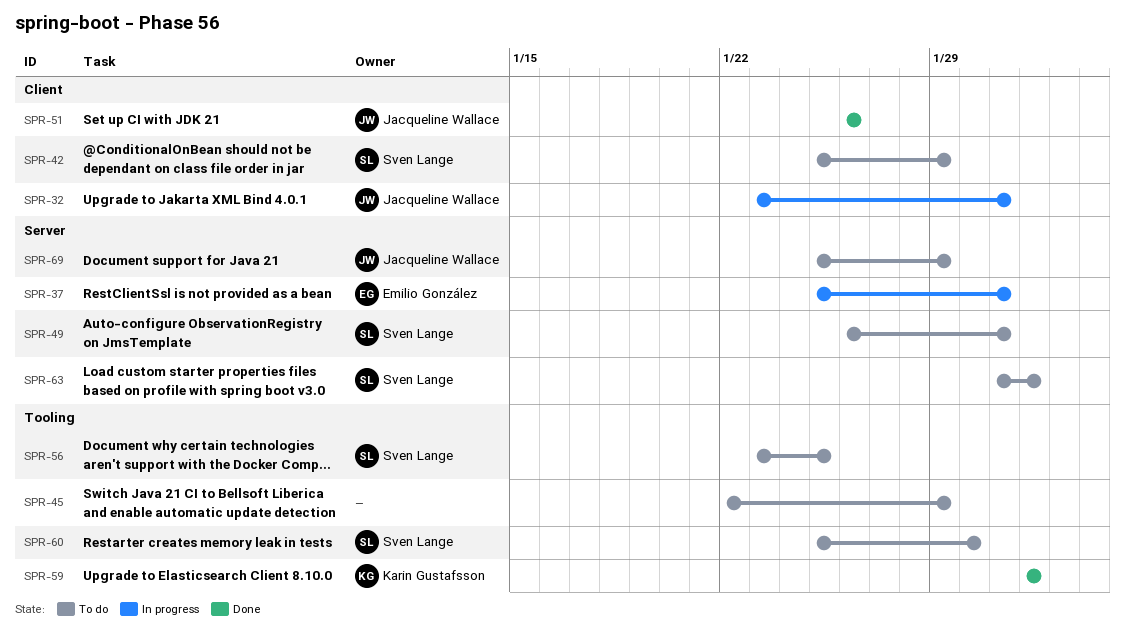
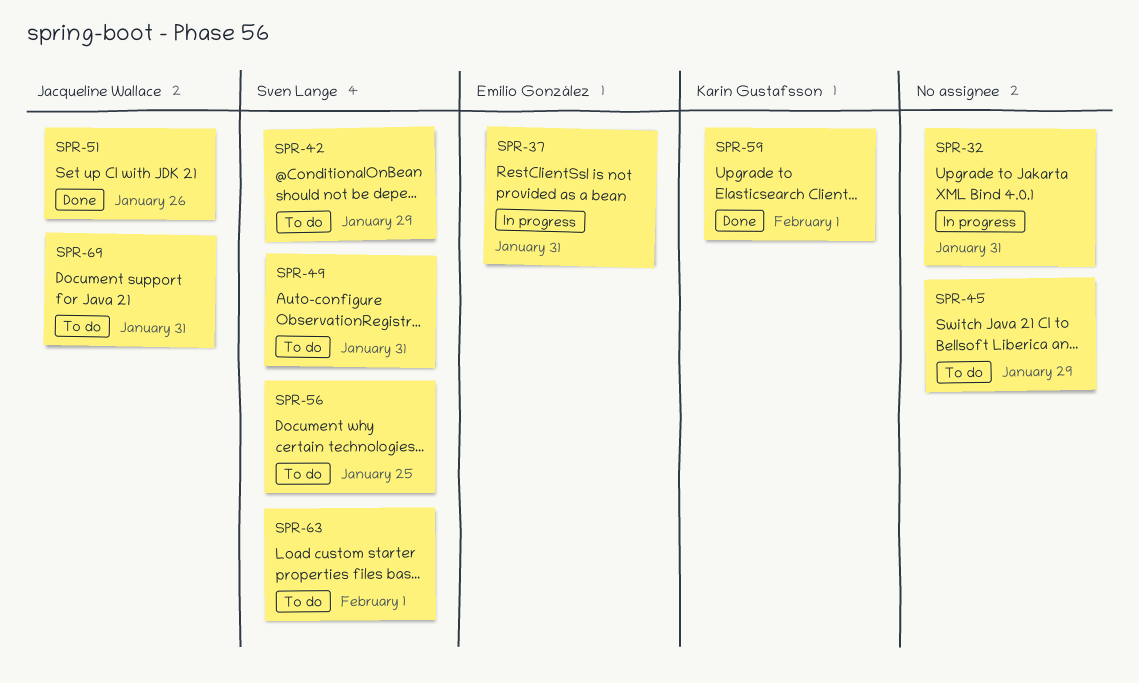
SPR-32, owner: Jacqueline Wallace -> none
SPR-60: present -> none
SPR-69, due: Jan 29 -> Jan 31

